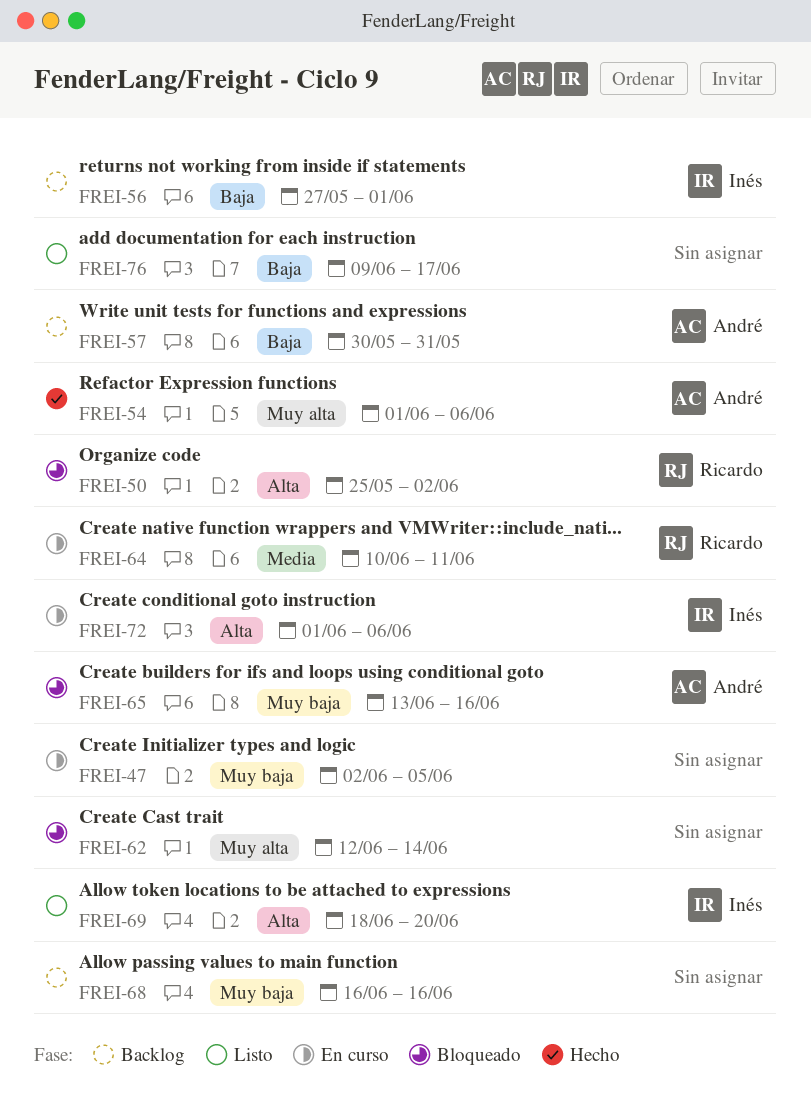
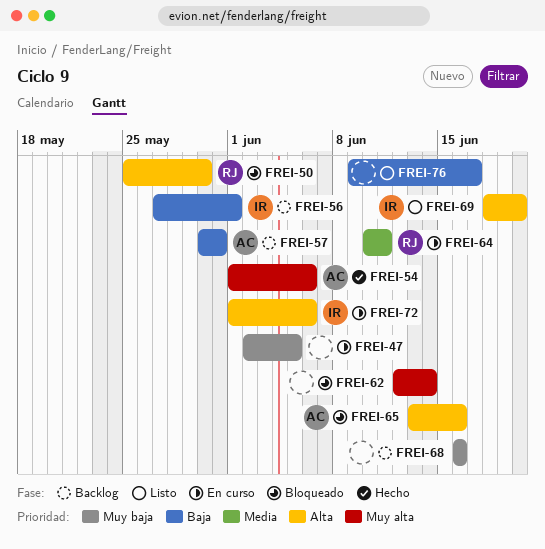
FREI-50, due: Jun 2 -> May 30
FREI-65, priority: Muy baja -> Alta

